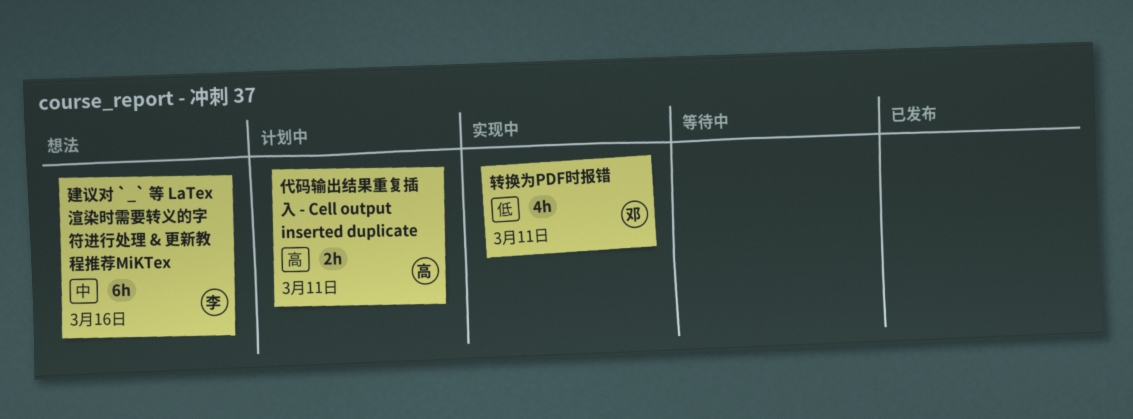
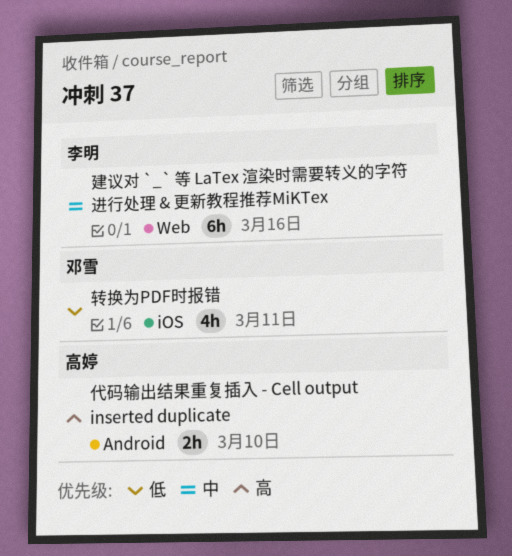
代码输出结果重复插入 - Cell output inserted duplicate, due: Mar 11 -> Mar 10

